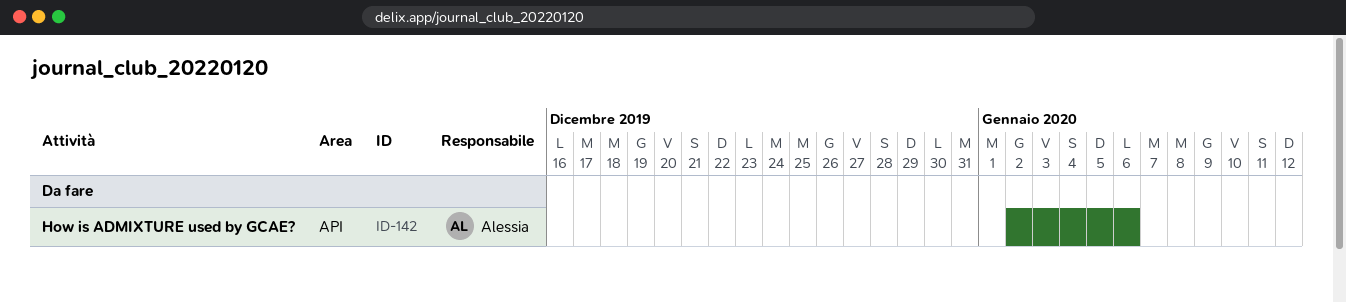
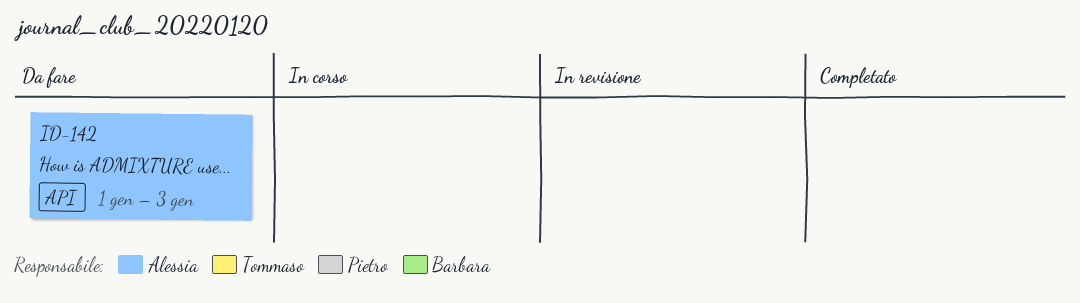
ID-142, start: Jan 2 -> Jan 1
ID-142, due: Jan 6 -> Jan 3

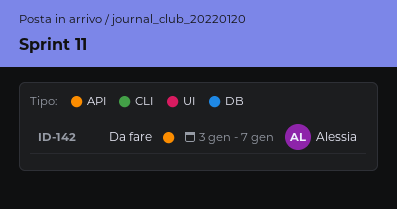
ID-142, start: Jan 1 -> Jan 3
ID-142, due: Jan 3 -> Jan 7

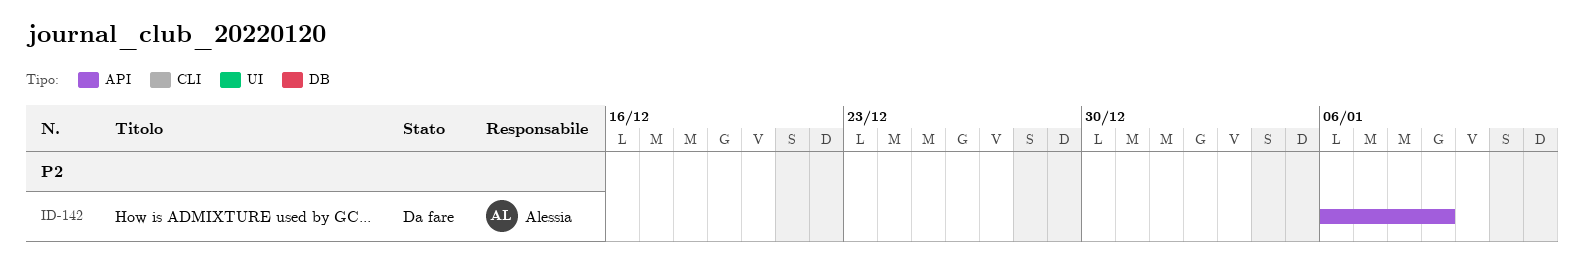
ID-142, start: Jan 3 -> Jan 6
ID-142, due: Jan 7 -> Jan 9

